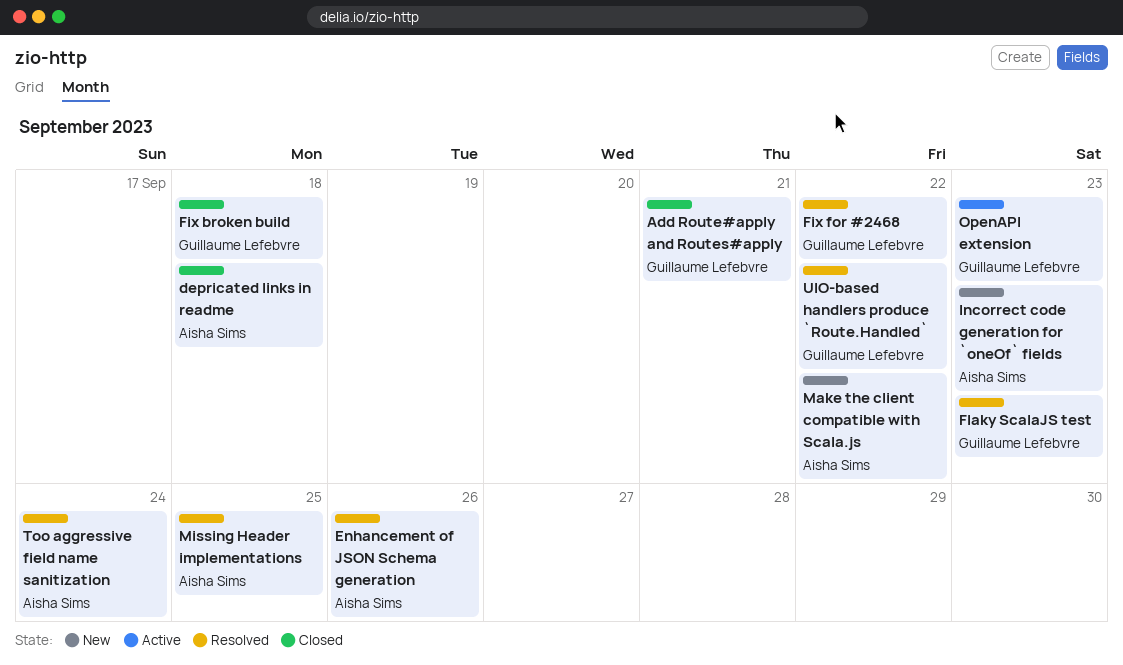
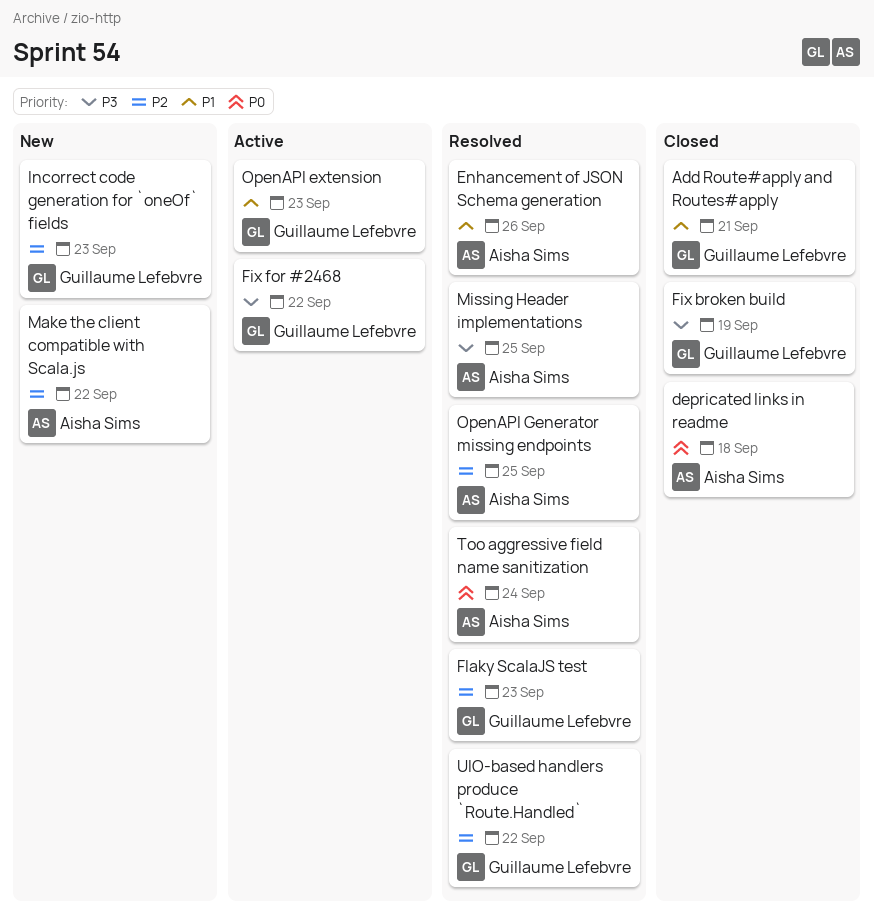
Fix broken build, due: Sep 18 -> Sep 19
Fix for #2468, status: Resolved -> Active
Incorrect code generation for `oneOf` fields, owner: Aisha Sims -> Guillaume Lefebvre
OpenAPI Generator missing endpoints: none -> present

